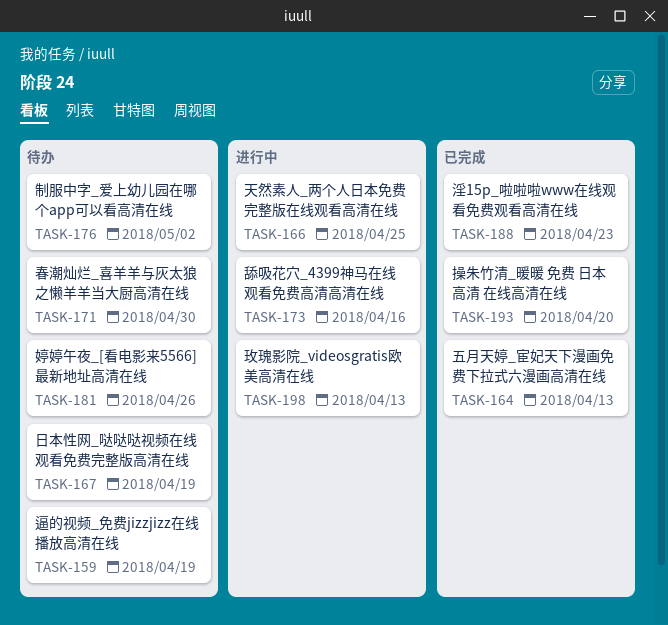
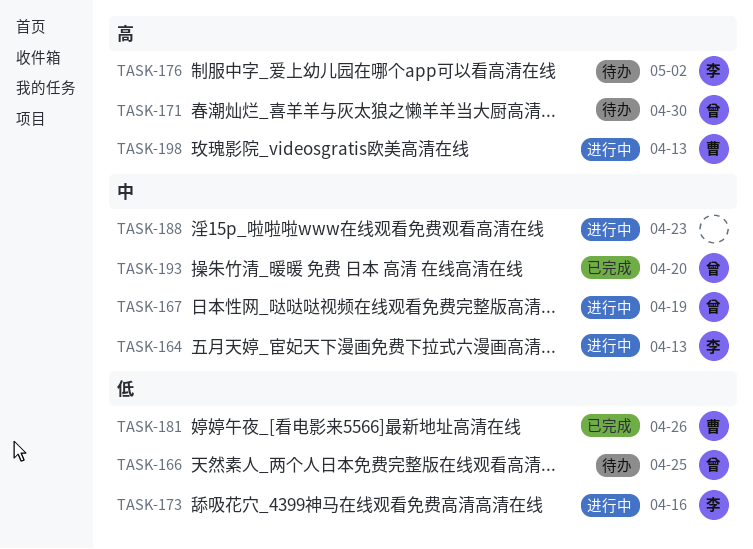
TASK-159: present -> none
TASK-164, status: 已完成 -> 进行中
TASK-166, status: 进行中 -> 待办
TASK-167, status: 待办 -> 进行中
TASK-181, status: 待办 -> 已完成
TASK-188, status: 已完成 -> 进行中

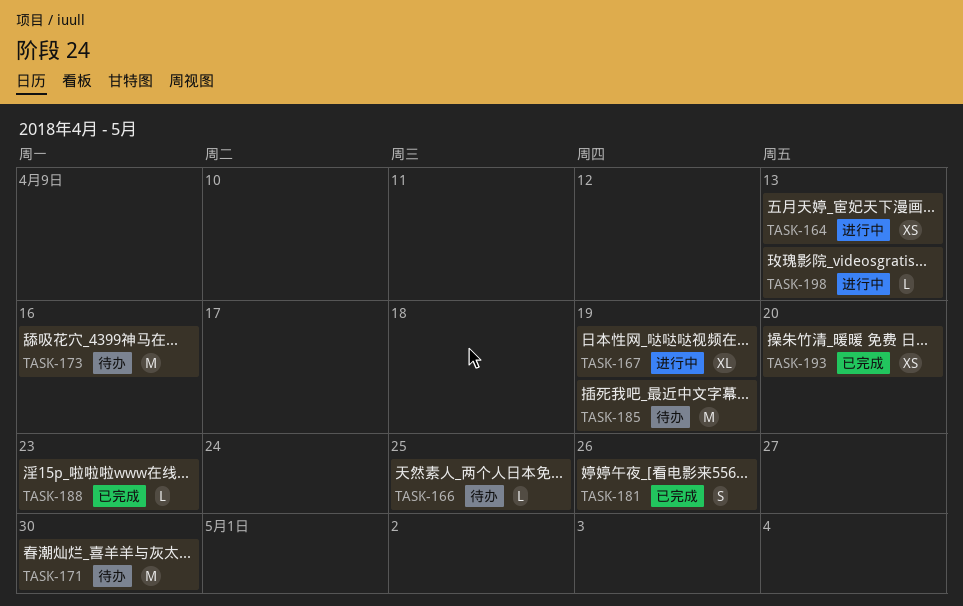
TASK-173, status: 进行中 -> 待办
TASK-176: present -> none
TASK-185: none -> present
TASK-188, status: 进行中 -> 已完成

